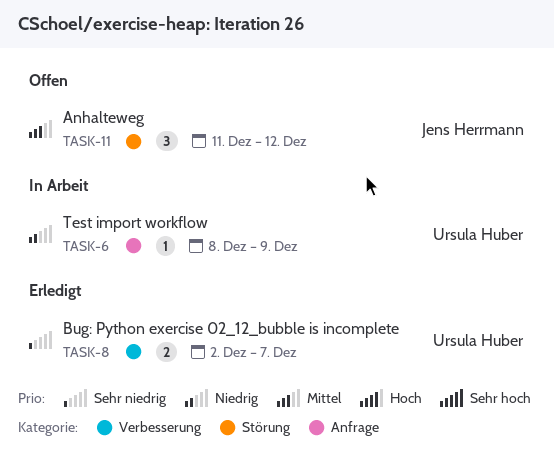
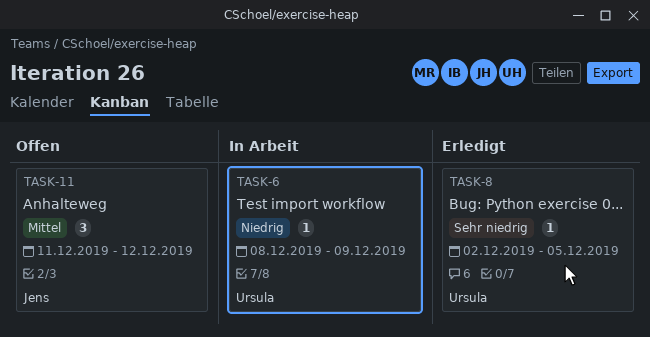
TASK-8, estimate: 2 -> 1
TASK-8, due: Dec 7 -> Dec 5

